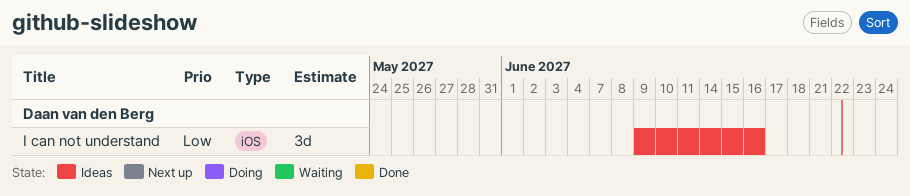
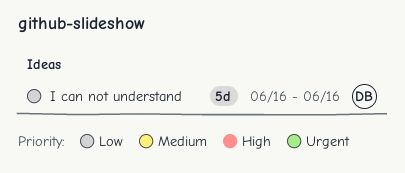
I can not understand, estimate: 3d -> 5d
I can not understand, start: Jun 9 -> Jun 16

